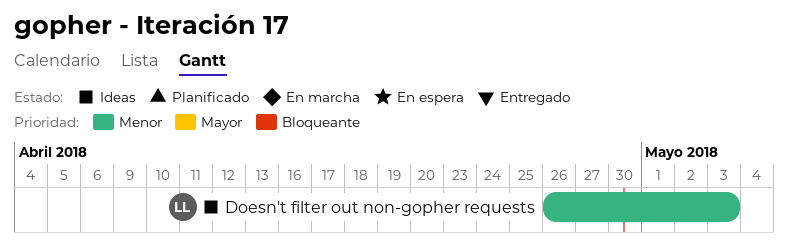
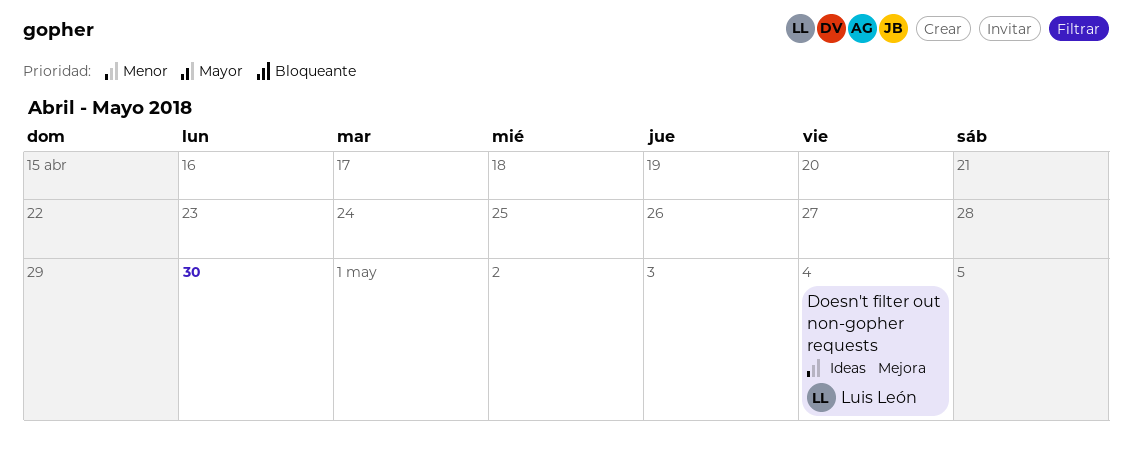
Doesn't filter out non-gopher requests, due: May 3 -> May 4

